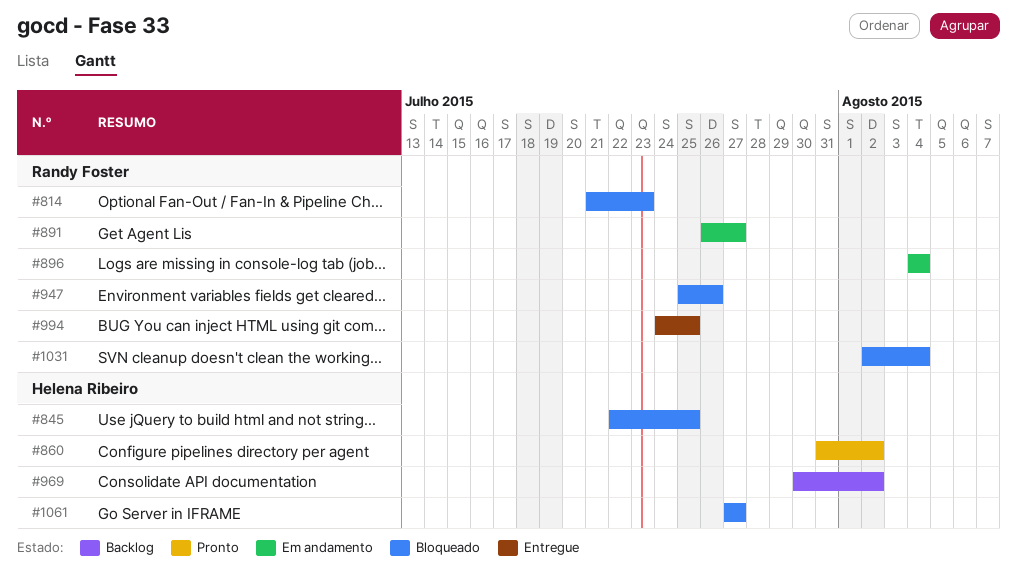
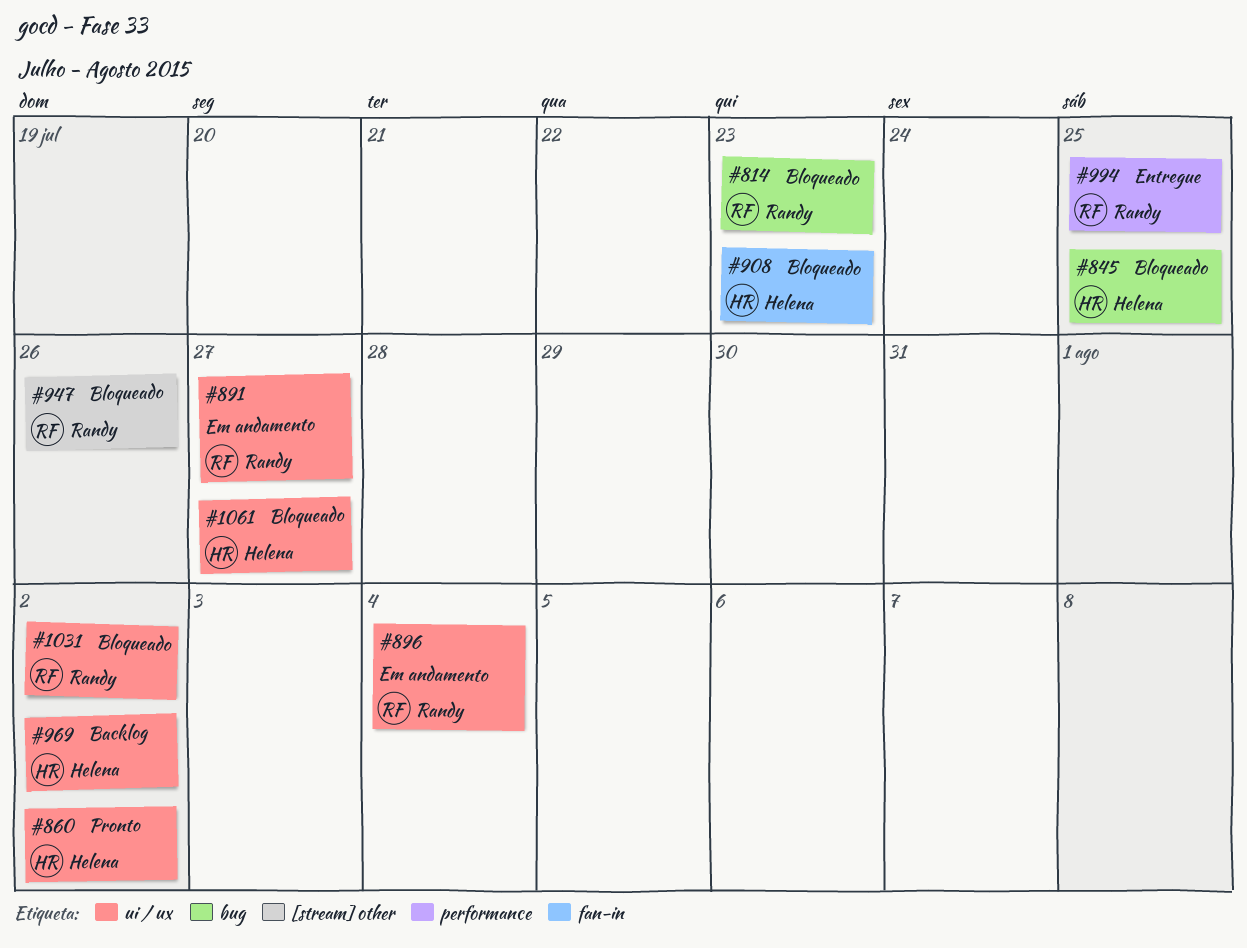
#908: none -> present
#1031, due: Aug 4 -> Aug 2

